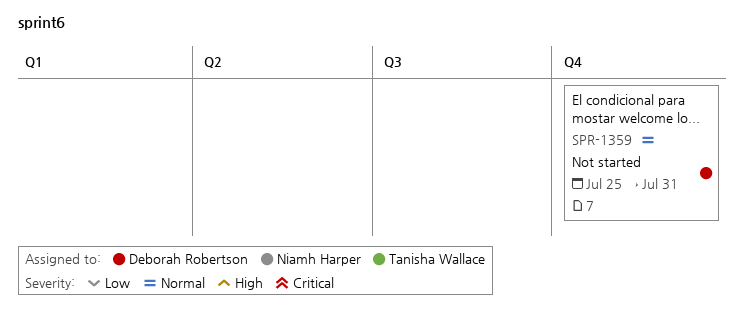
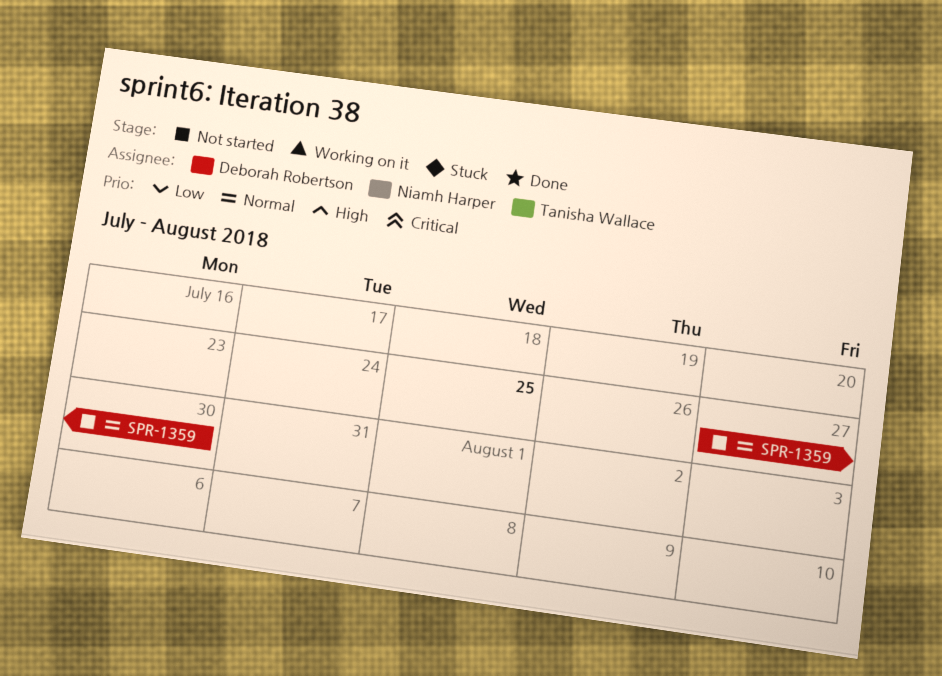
SPR-1359, start: Jul 25 -> Jul 27
SPR-1359, due: Jul 31 -> Jul 30

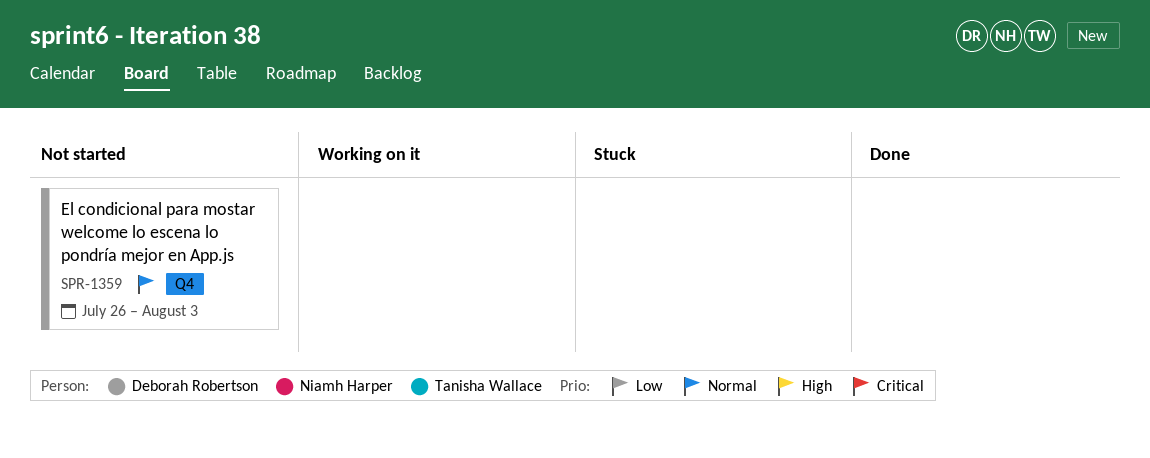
SPR-1359, start: Jul 27 -> Jul 26
SPR-1359, due: Jul 30 -> Aug 3

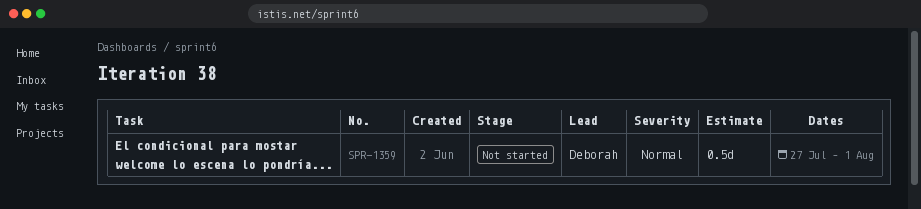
SPR-1359, start: Jul 26 -> Jul 27
SPR-1359, due: Aug 3 -> Aug 1

